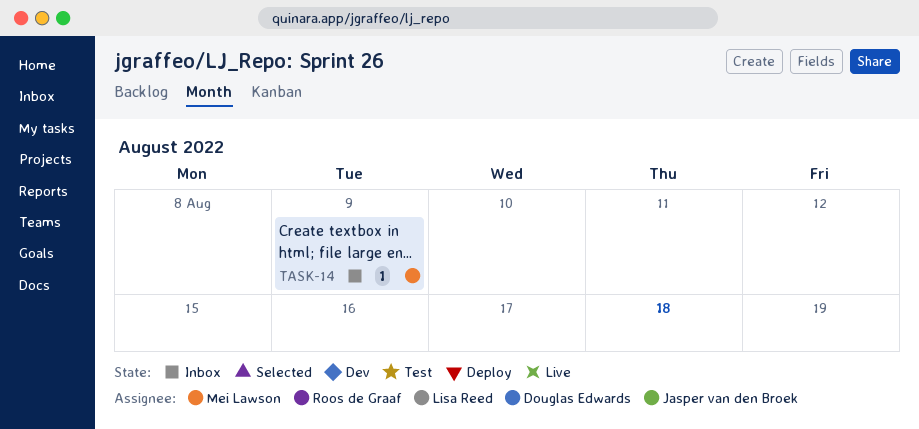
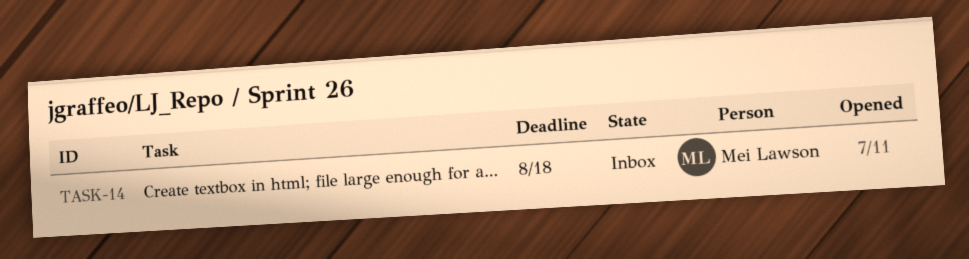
TASK-14, due: Aug 9 -> Aug 18

